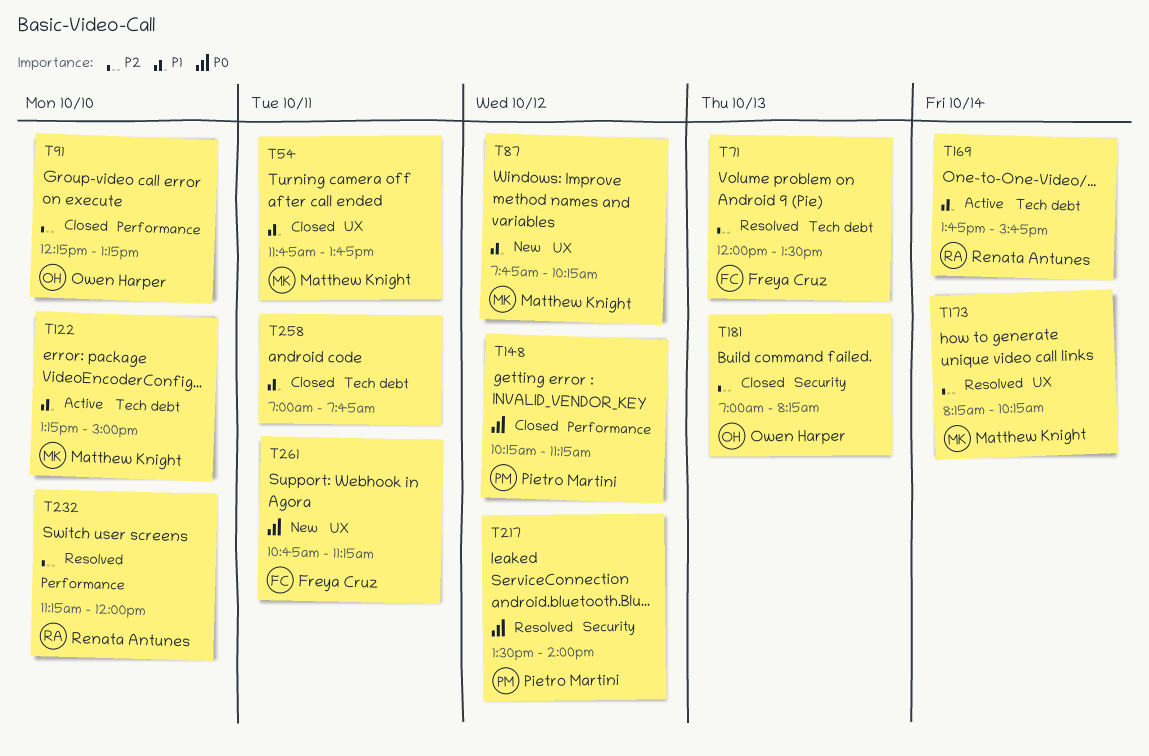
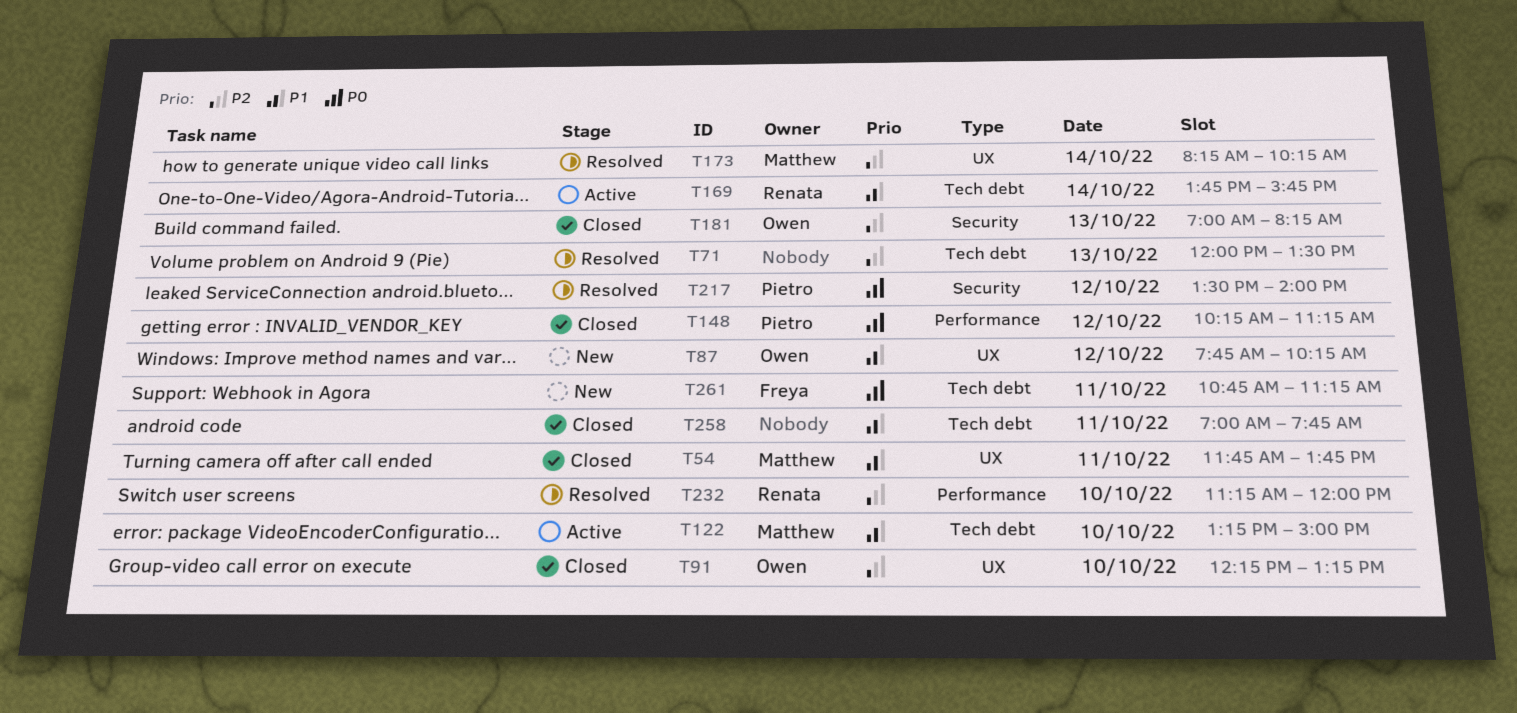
T71, owner: Freya Cruz -> none
T87, owner: Matthew Knight -> Owen Harper
T91, label: Performance -> UX
T261, label: UX -> Tech debt

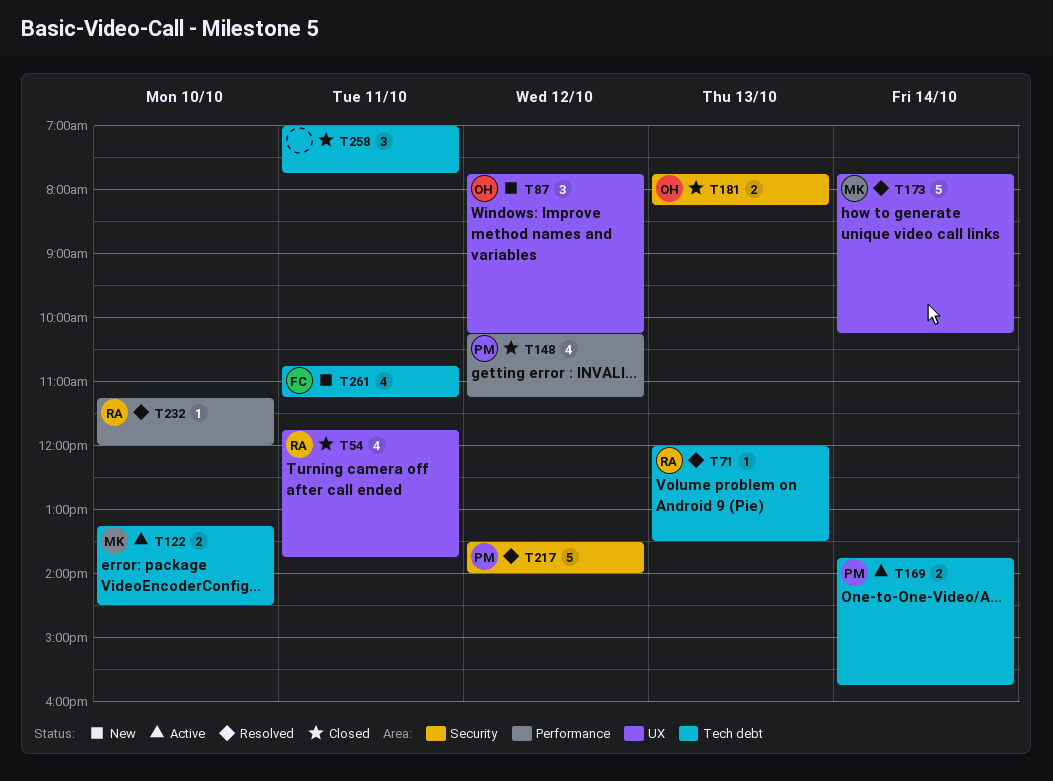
T54, owner: Matthew -> Renata
T71, owner: none -> Renata
T91: present -> none
T122, ends: 15:00 -> 14:30
T169, owner: Renata -> Pietro
T173, begins: 08:15 -> 07:45
T181, begins: 07:00 -> 07:45

